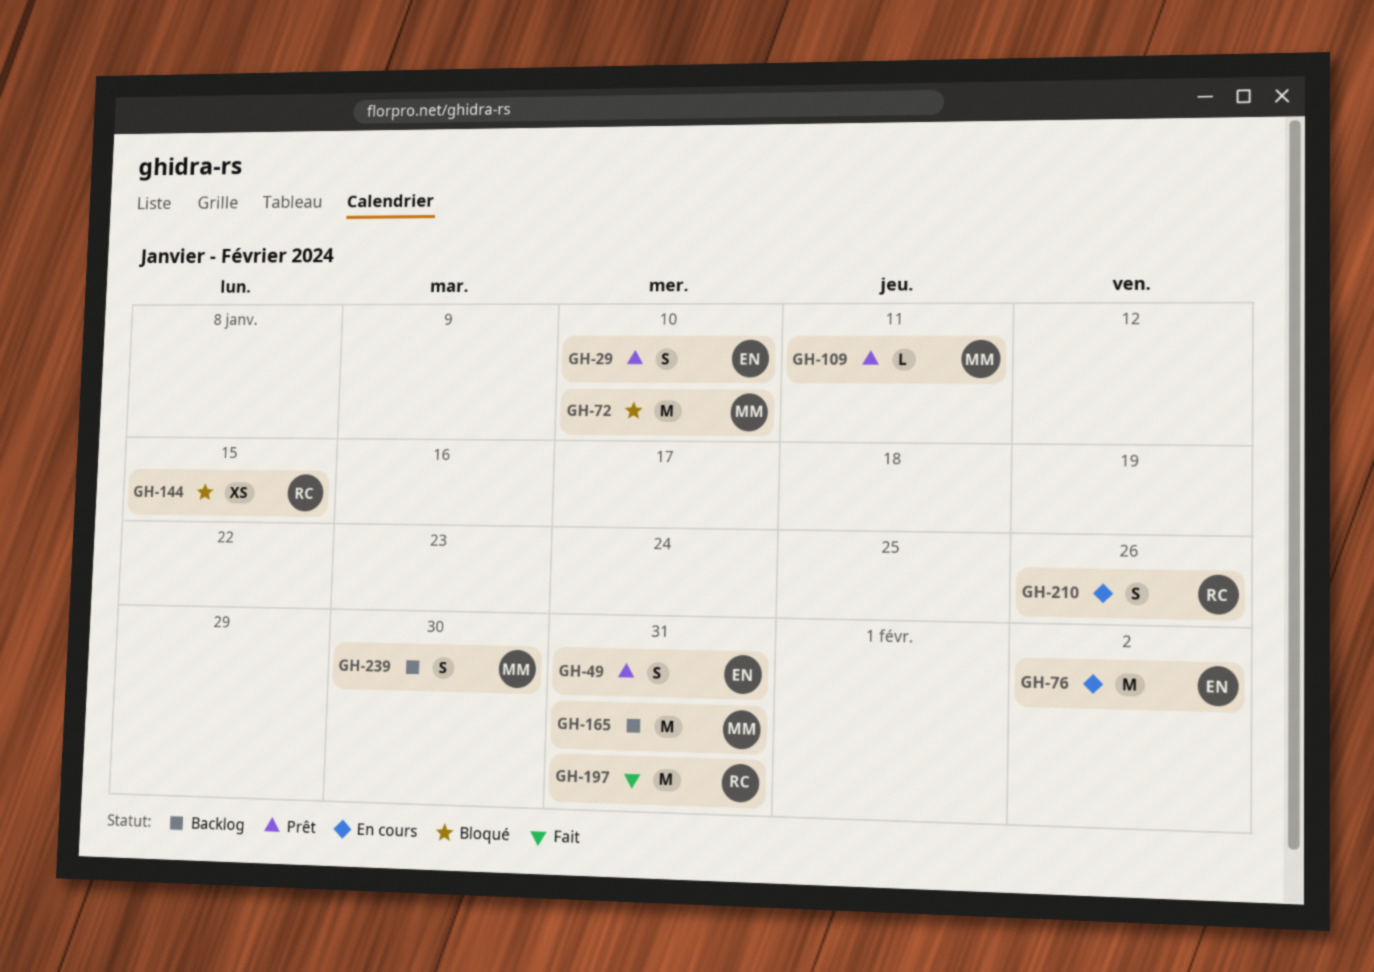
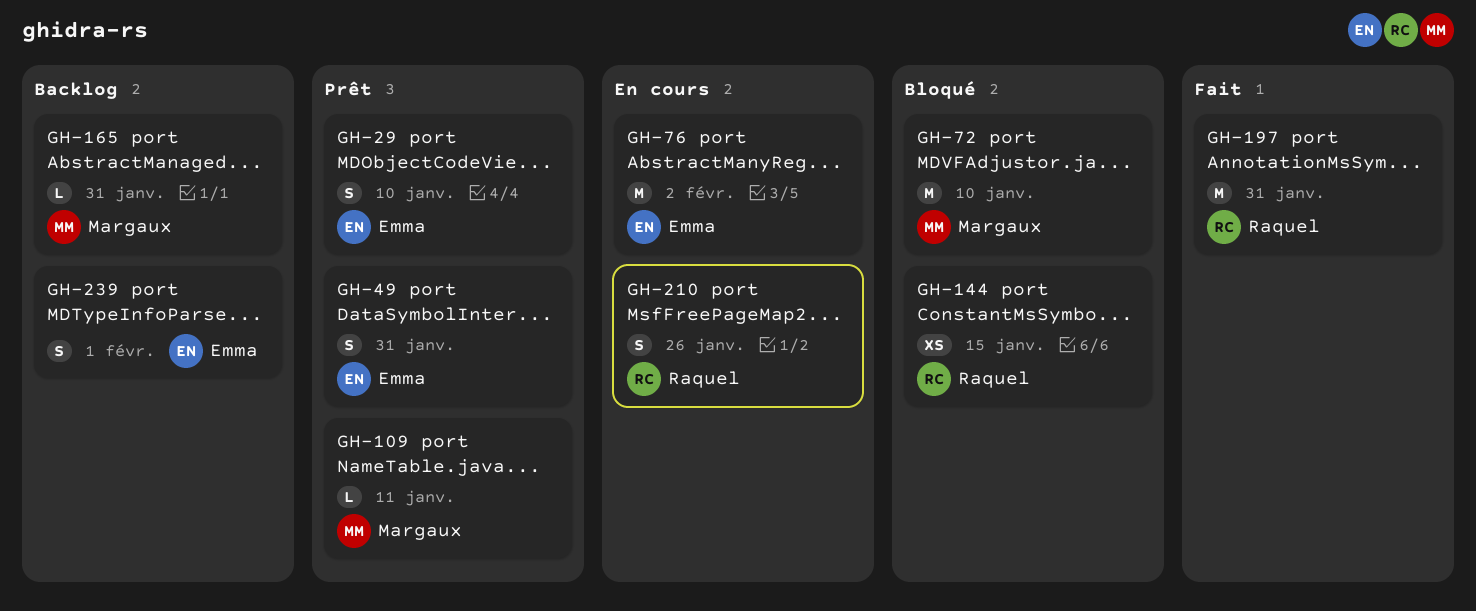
GH-165, estimate: M -> L
GH-239, owner: Margaux -> Emma
GH-239, due: Jan 30 -> Feb 1

